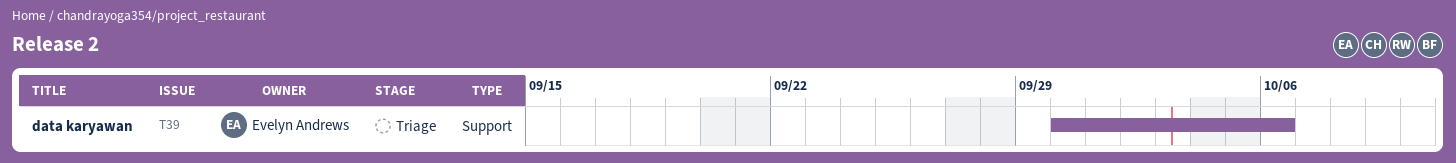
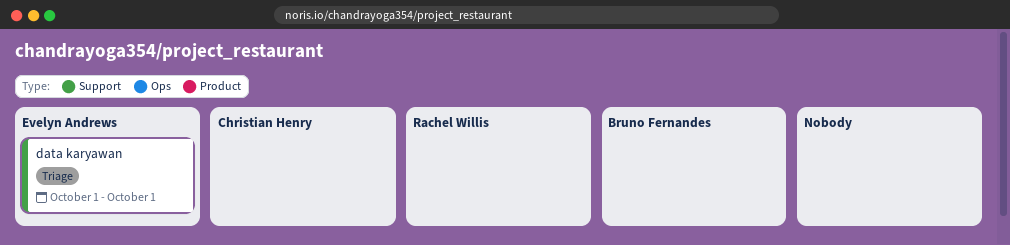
data karyawan, start: Sep 30 -> Oct 1
data karyawan, due: Oct 6 -> Oct 1

